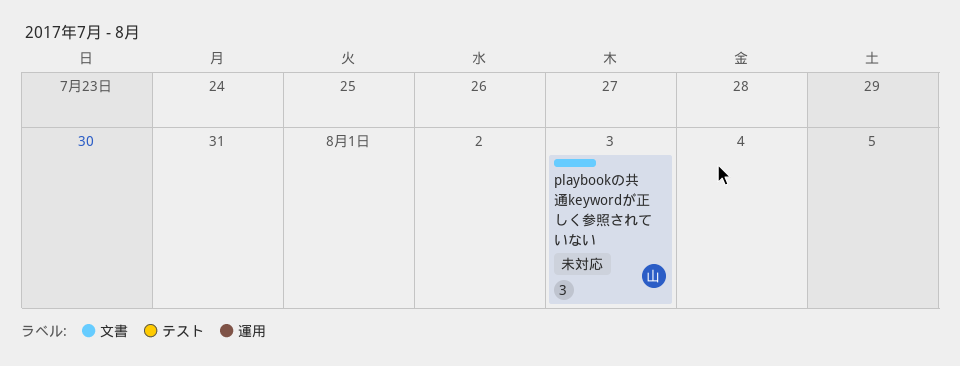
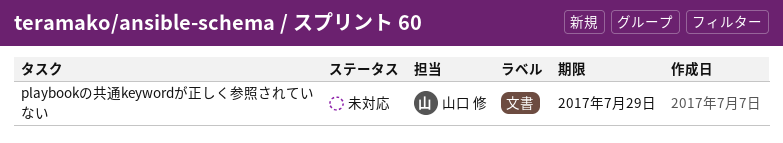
playbookの共通keywordが正しく参照されていない, due: Aug 3 -> Jul 29

